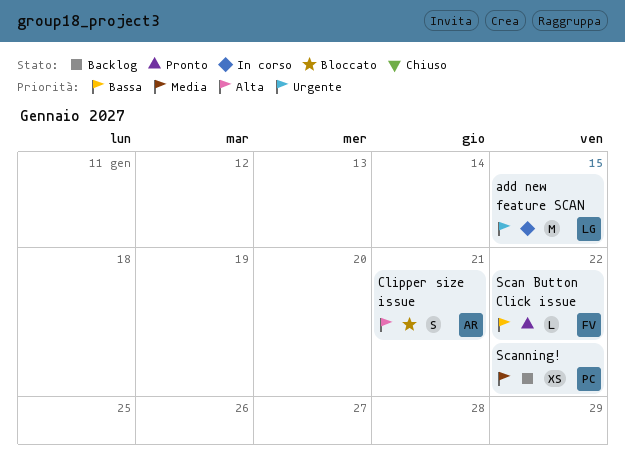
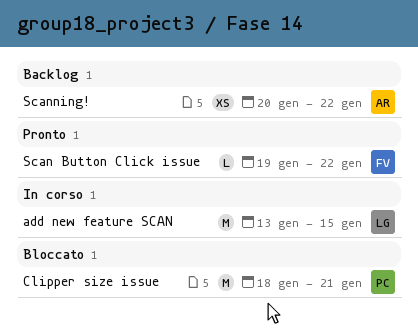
Clipper size issue, owner: AR -> PC
Clipper size issue, estimate: S -> M
Scanning!, owner: PC -> AR

